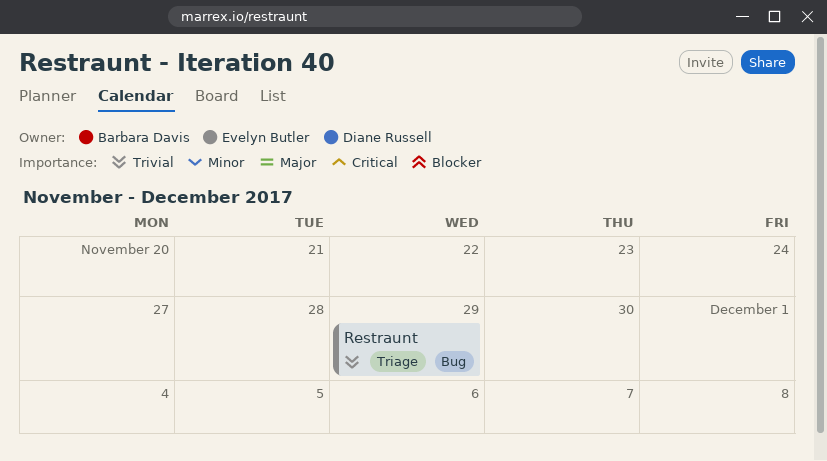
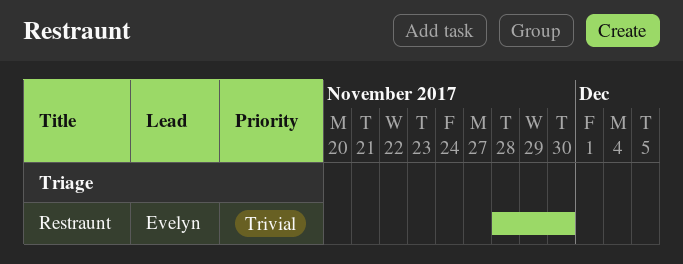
Restraunt, due: Nov 29 -> Nov 30

